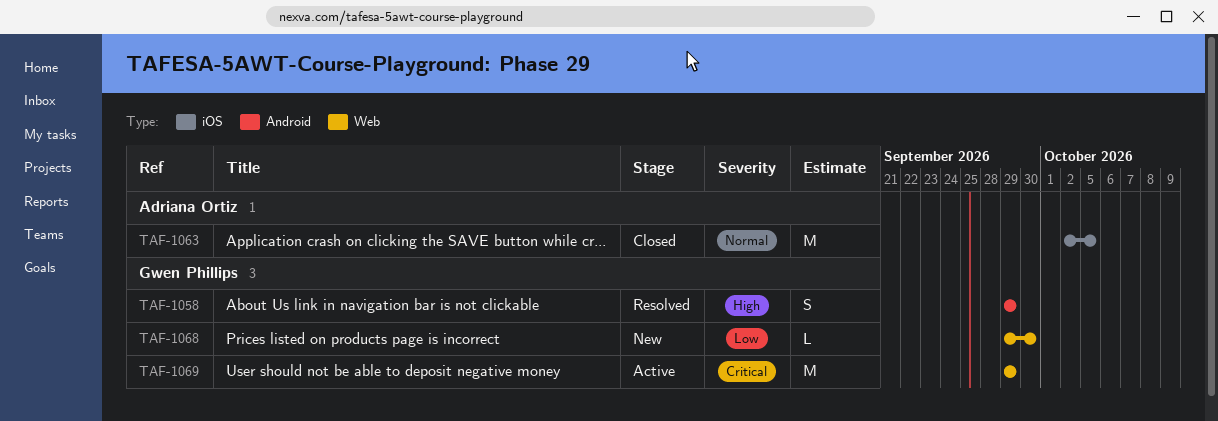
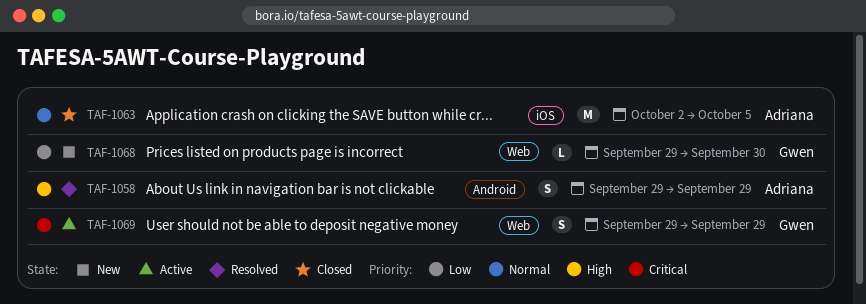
TAF-1058, owner: Gwen Phillips -> Adriana Ortiz
TAF-1069, estimate: M -> S

